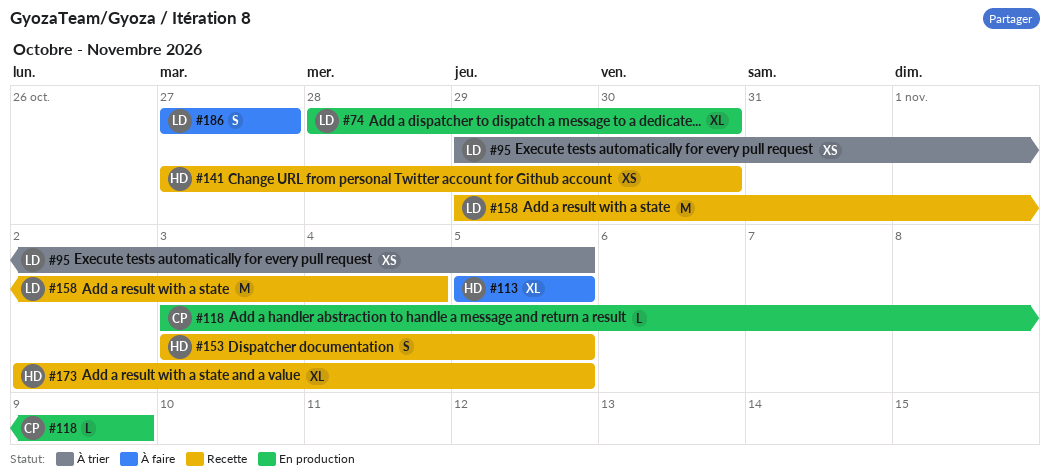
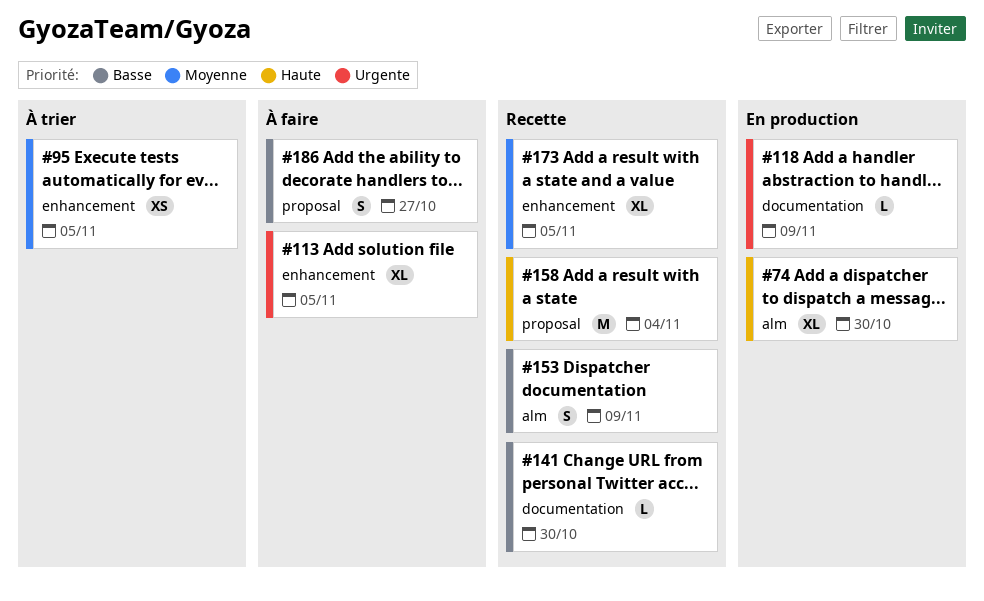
#141, estimate: XS -> L
#153, due: Nov 5 -> Nov 9

